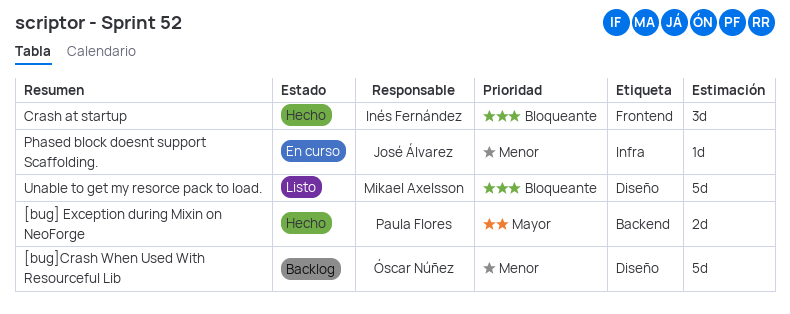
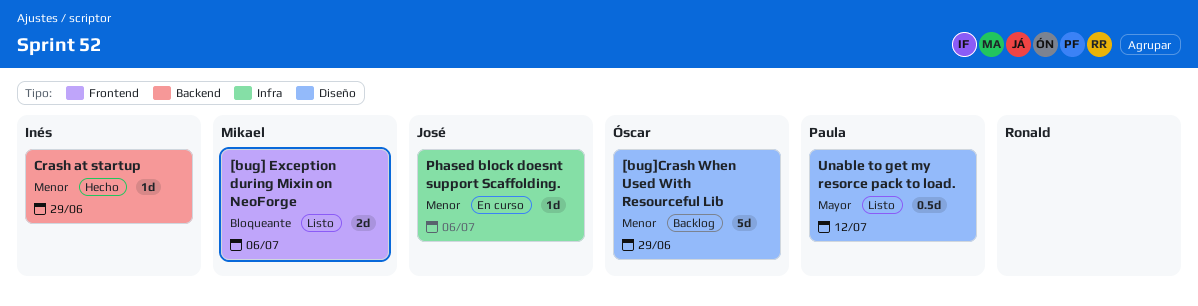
[bug] Exception during Mixin on NeoForge, status: Hecho -> Listo
[bug] Exception during Mixin on NeoForge, owner: Paula Flores -> Mikael Axelsson
[bug] Exception during Mixin on NeoForge, priority: Mayor -> Bloqueante
[bug] Exception during Mixin on NeoForge, label: Backend -> Frontend
Crash at startup, priority: Bloqueante -> Menor
Crash at startup, label: Frontend -> Backend
Crash at startup, estimate: 3d -> 1d
Unable to get my resorce pack to load., owner: Mikael Axelsson -> Paula Flores
Unable to get my resorce pack to load., priority: Bloqueante -> Mayor
Unable to get my resorce pack to load., estimate: 5d -> 0.5d

